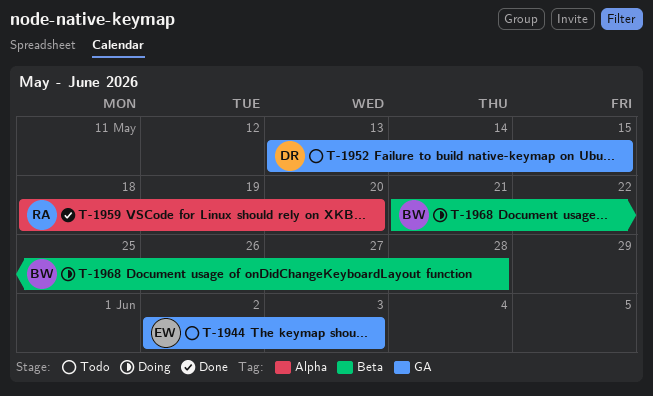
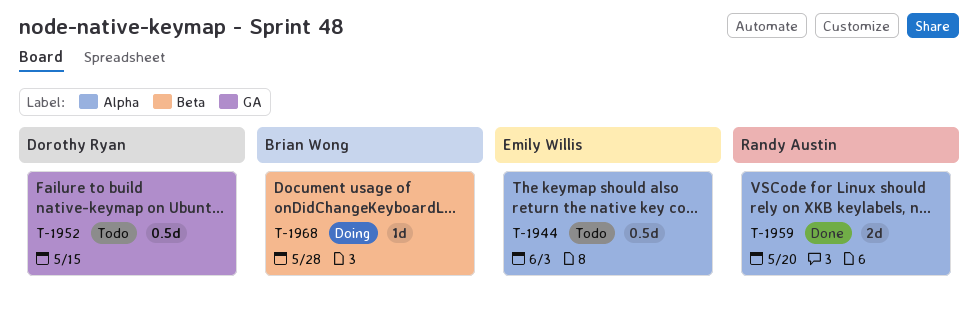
T-1944, label: GA -> Alpha

